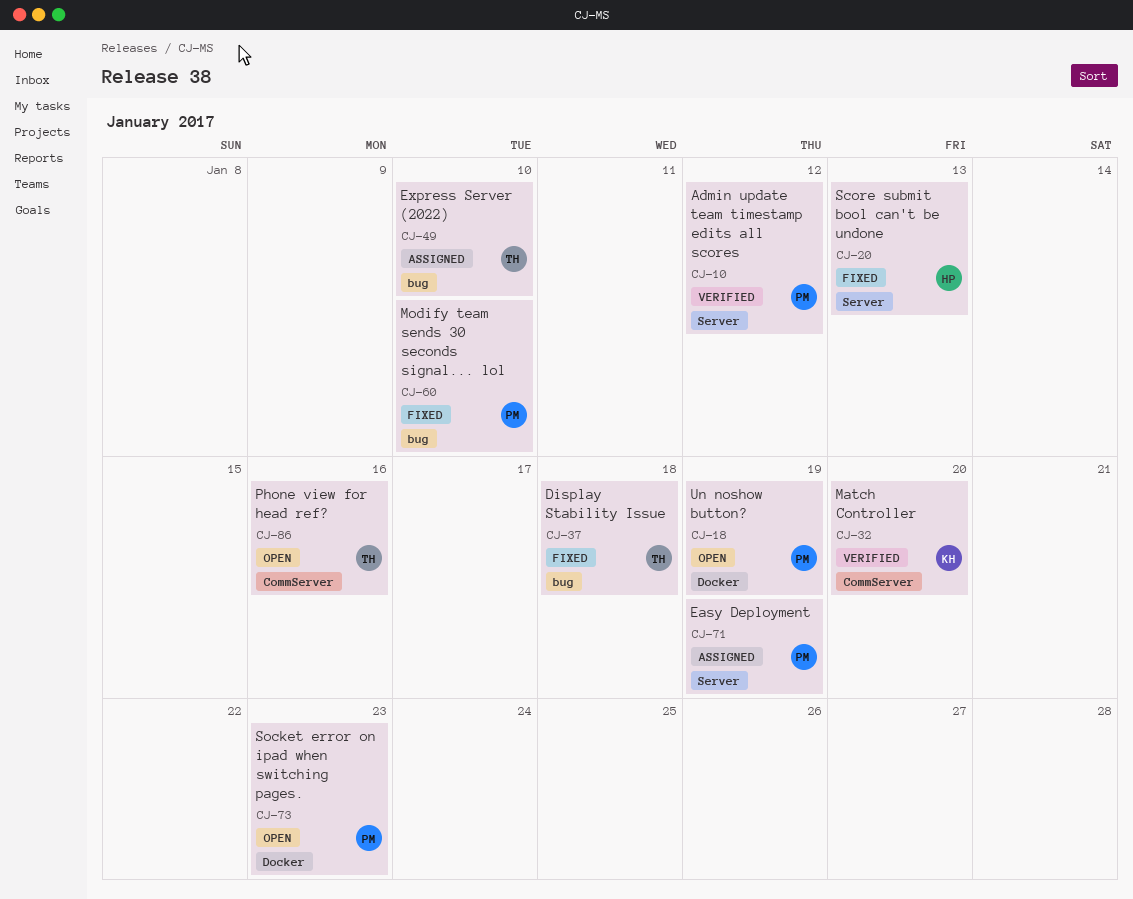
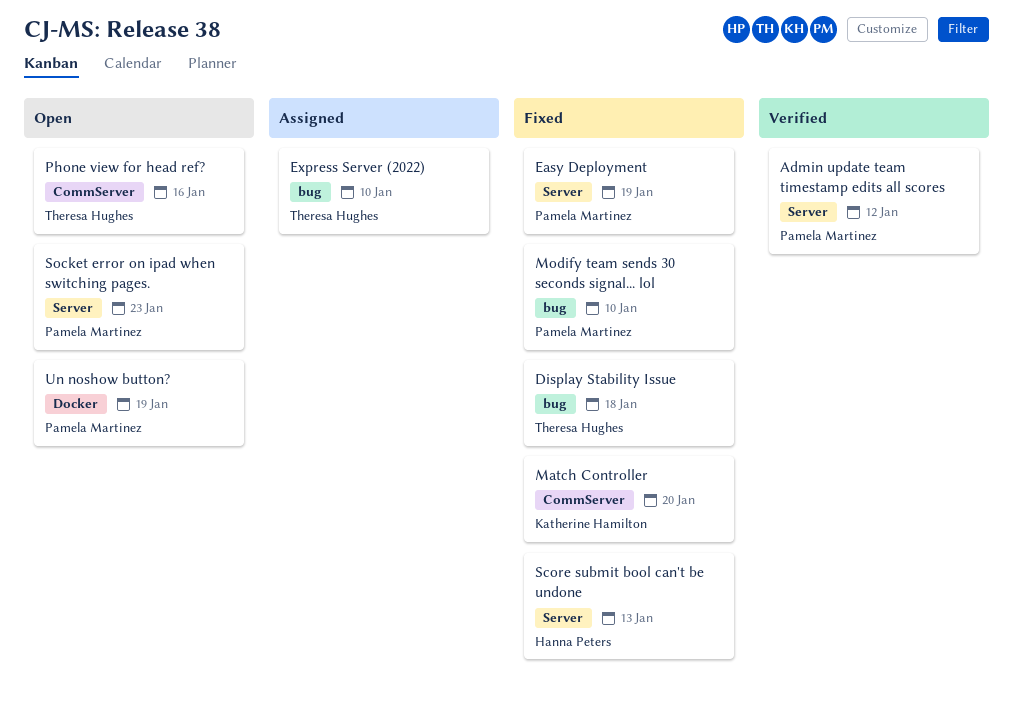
Easy Deployment, status: Assigned -> Fixed
Match Controller, status: Verified -> Fixed
Socket error on ipad when switching pages., label: Docker -> Server

